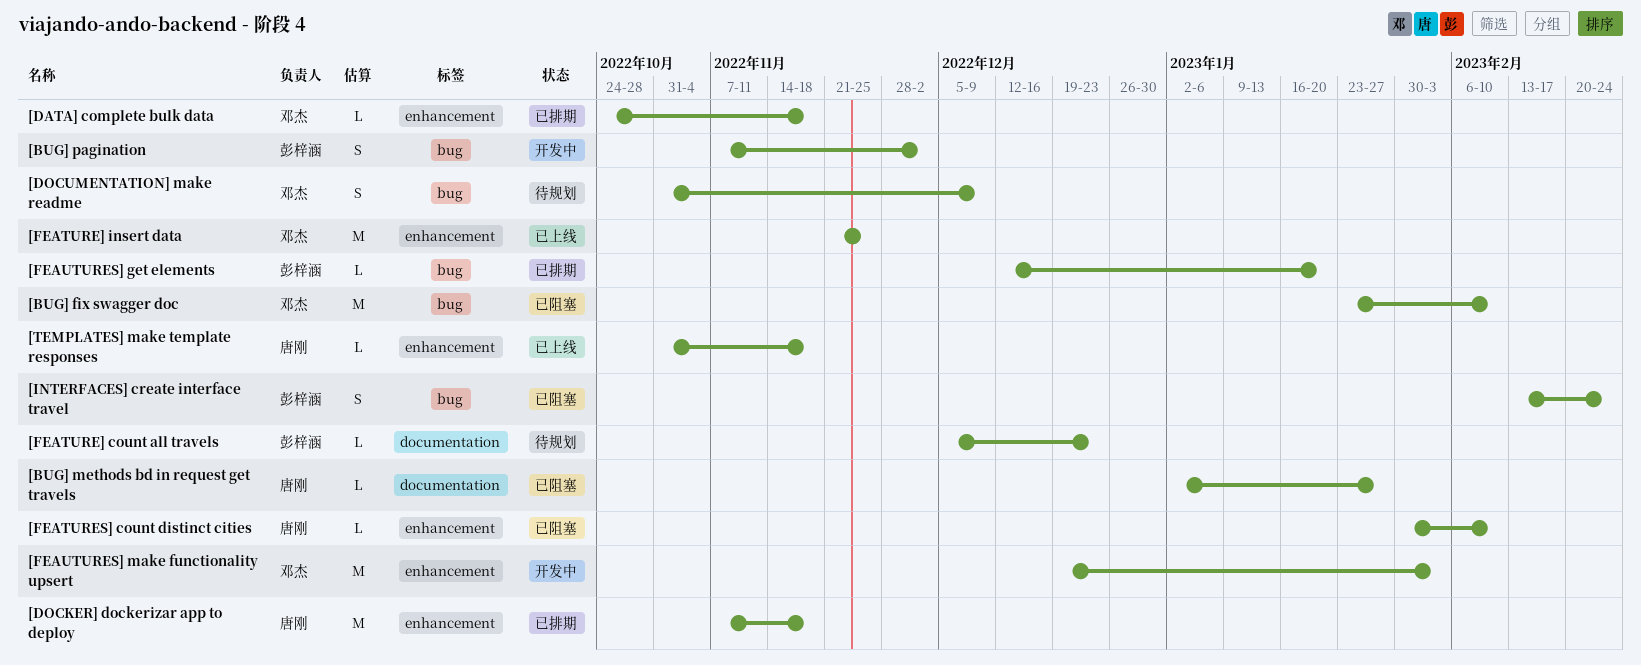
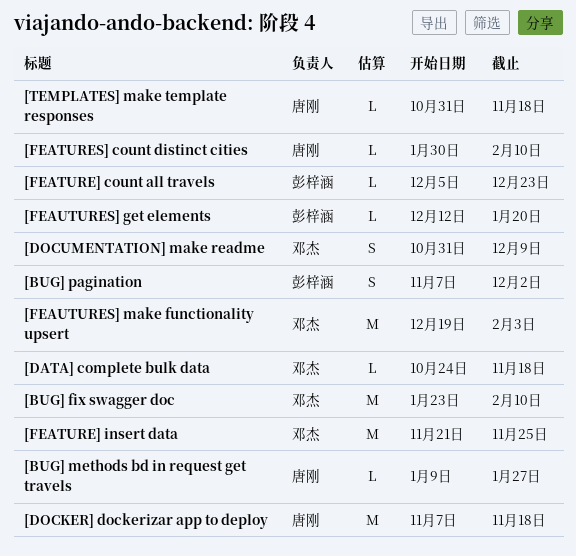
[BUG] methods bd in request get travels, start: Jan 2 -> Jan 9
[INTERFACES] create interface travel: present -> none

